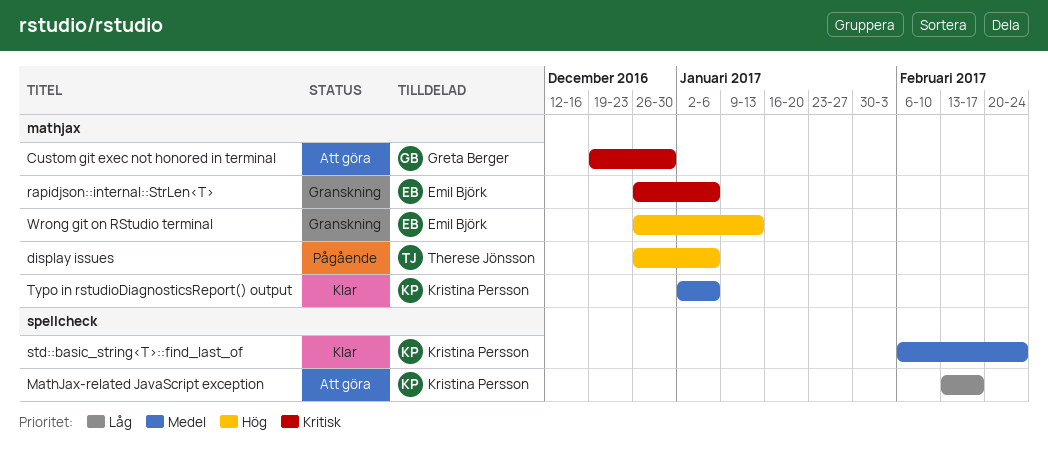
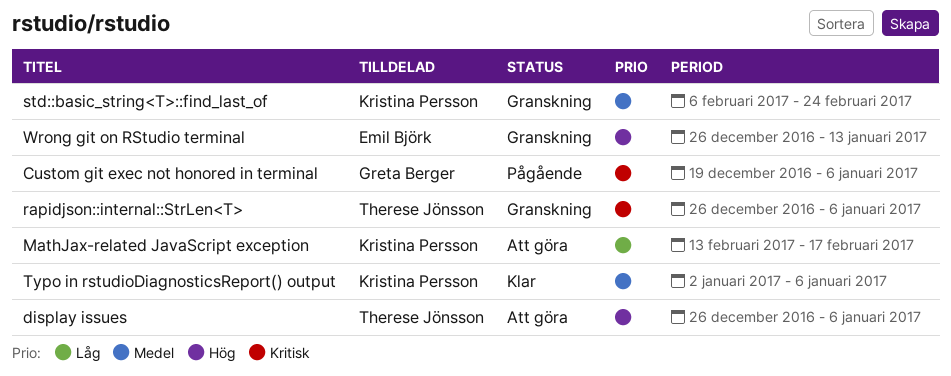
Custom git exec not honored in terminal, status: Att göra -> Pågående
Custom git exec not honored in terminal, due: Dec 30 -> Jan 6
display issues, status: Pågående -> Att göra
rapidjson::internal::StrLen<T>, owner: Emil Björk -> Therese Jönsson
std::basic_string<T>::find_last_of, status: Klar -> Granskning

